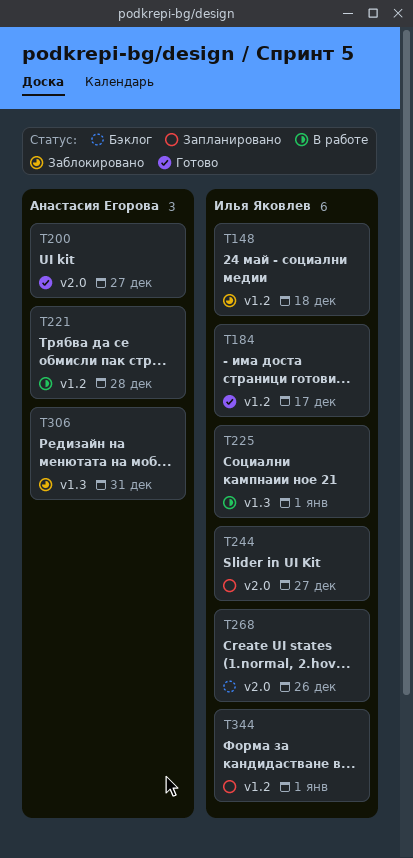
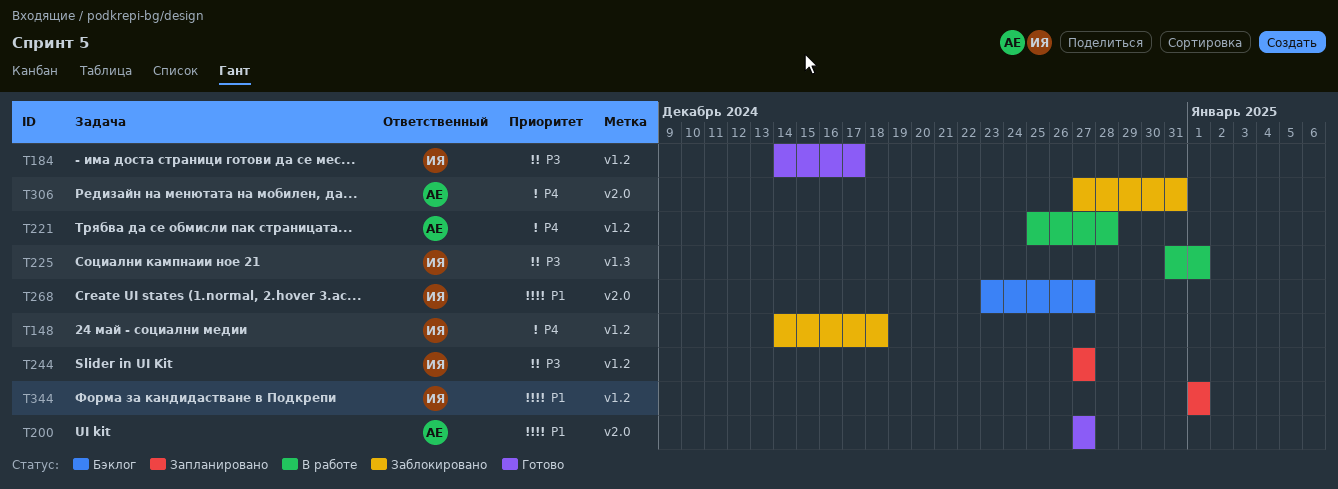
T244, label: v2.0 -> v1.2
T268, due: Dec 26 -> Dec 27
T306, label: v1.3 -> v2.0

